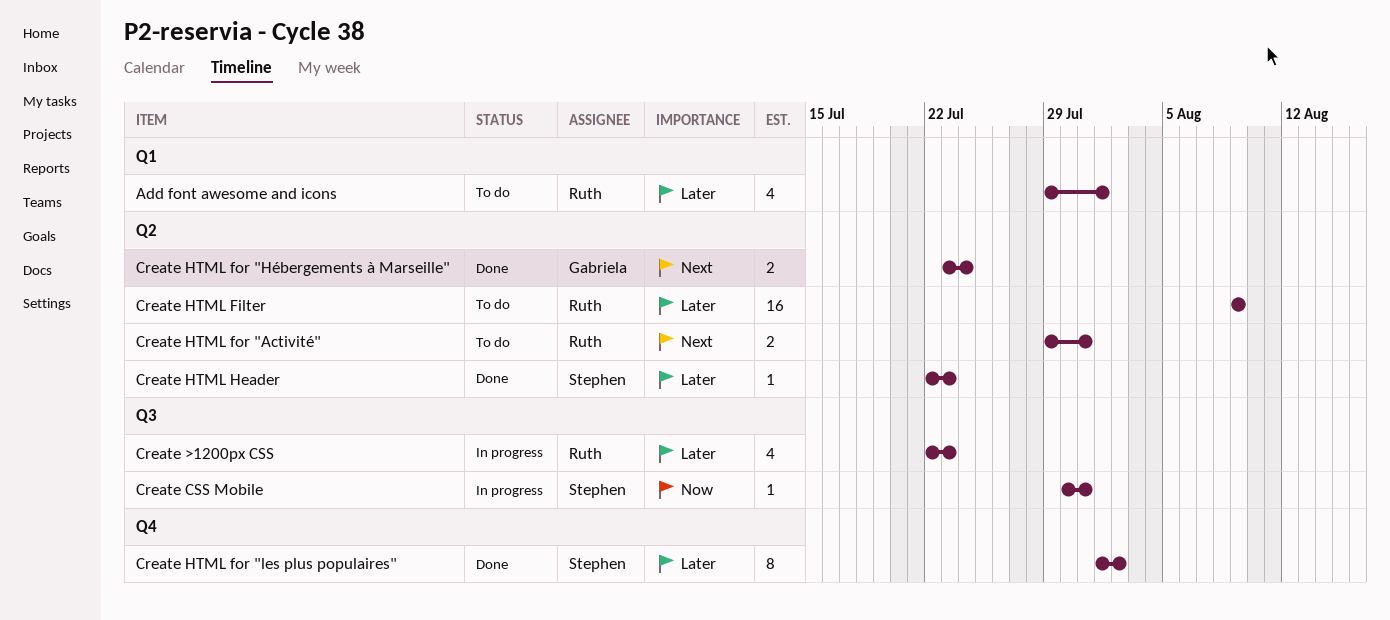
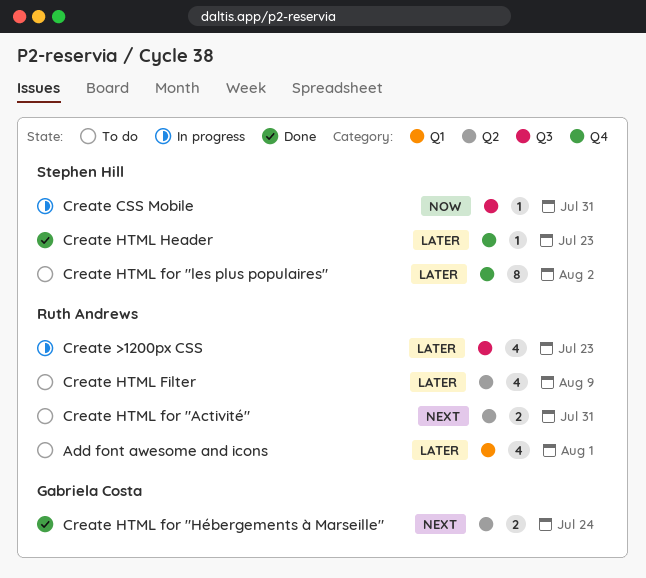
Create HTML Filter, estimate: 16 -> 4
Create HTML for "les plus populaires", status: Done -> To do
Create HTML Header, label: Q2 -> Q4

